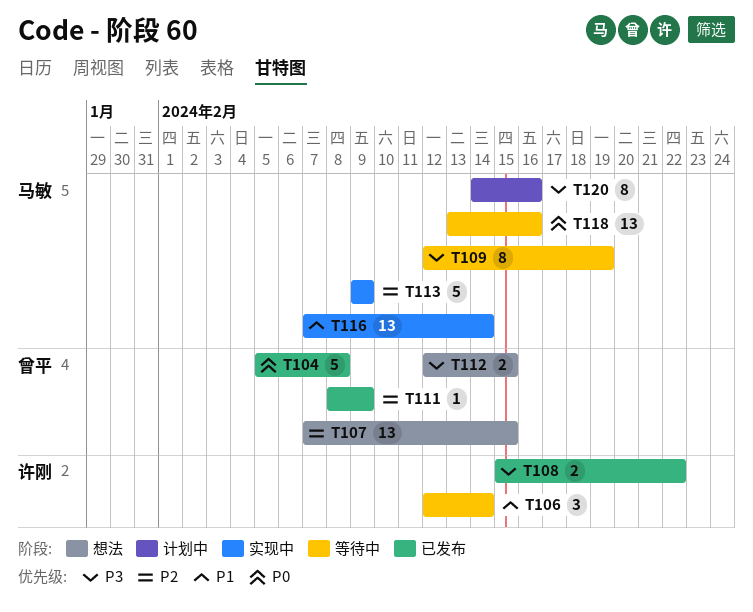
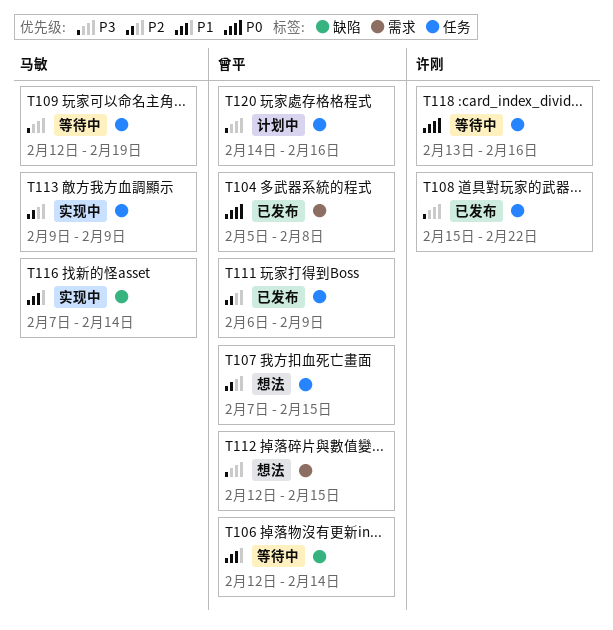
T106, owner: 许刚 -> 曾平
T111, start: Feb 8 -> Feb 6
T118, owner: 马敏 -> 许刚
T120, owner: 马敏 -> 曾平

